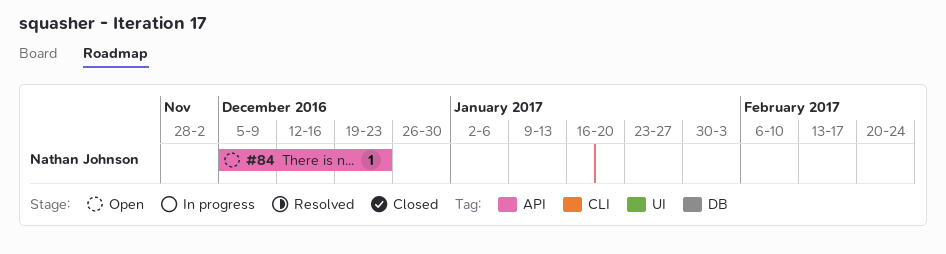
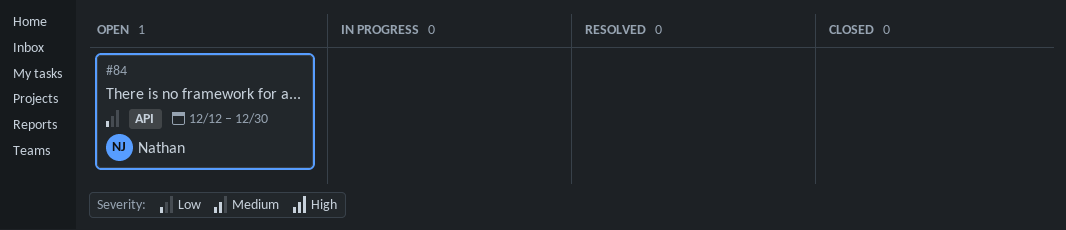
#84, start: Dec 5 -> Dec 12
#84, due: Dec 23 -> Dec 30

